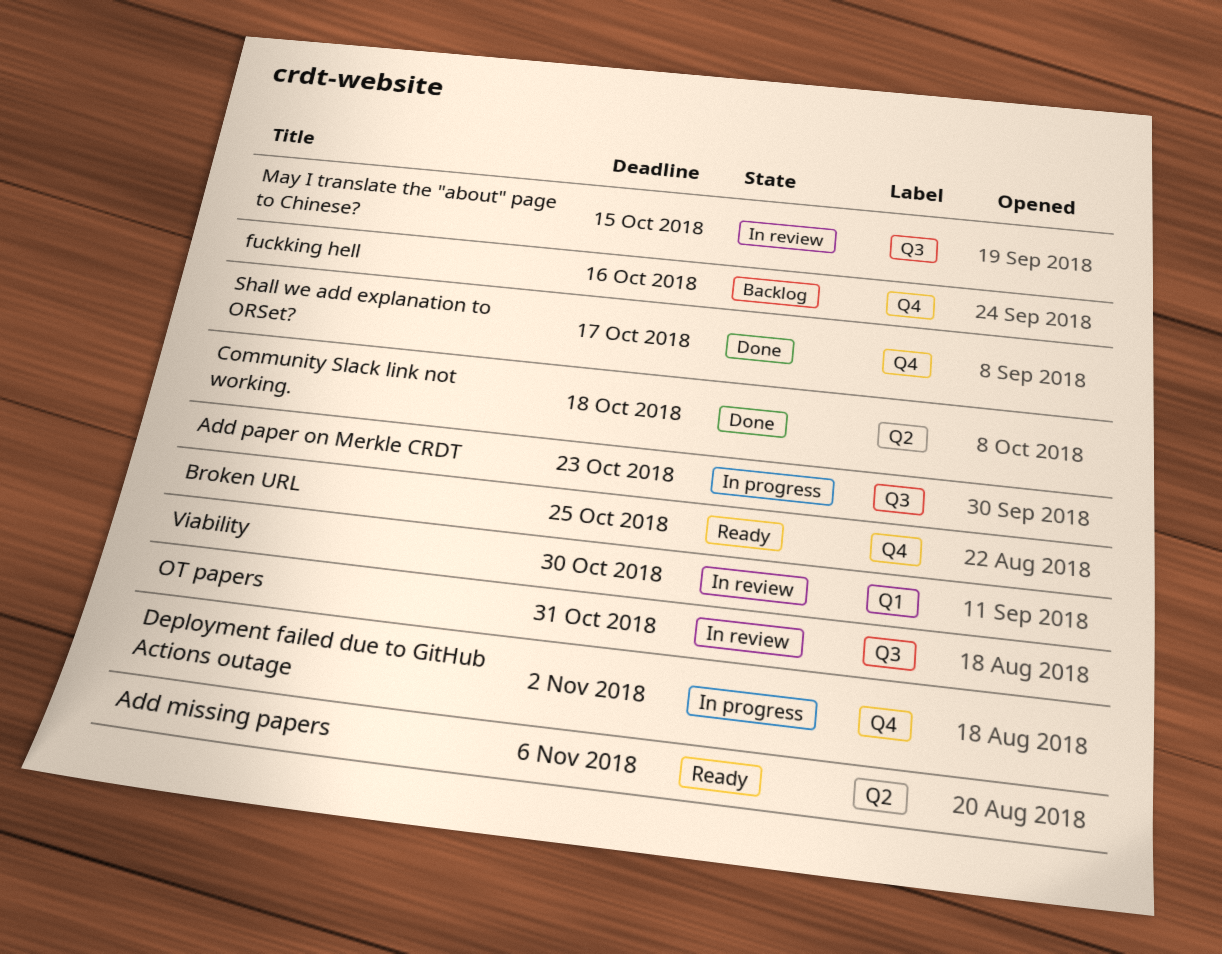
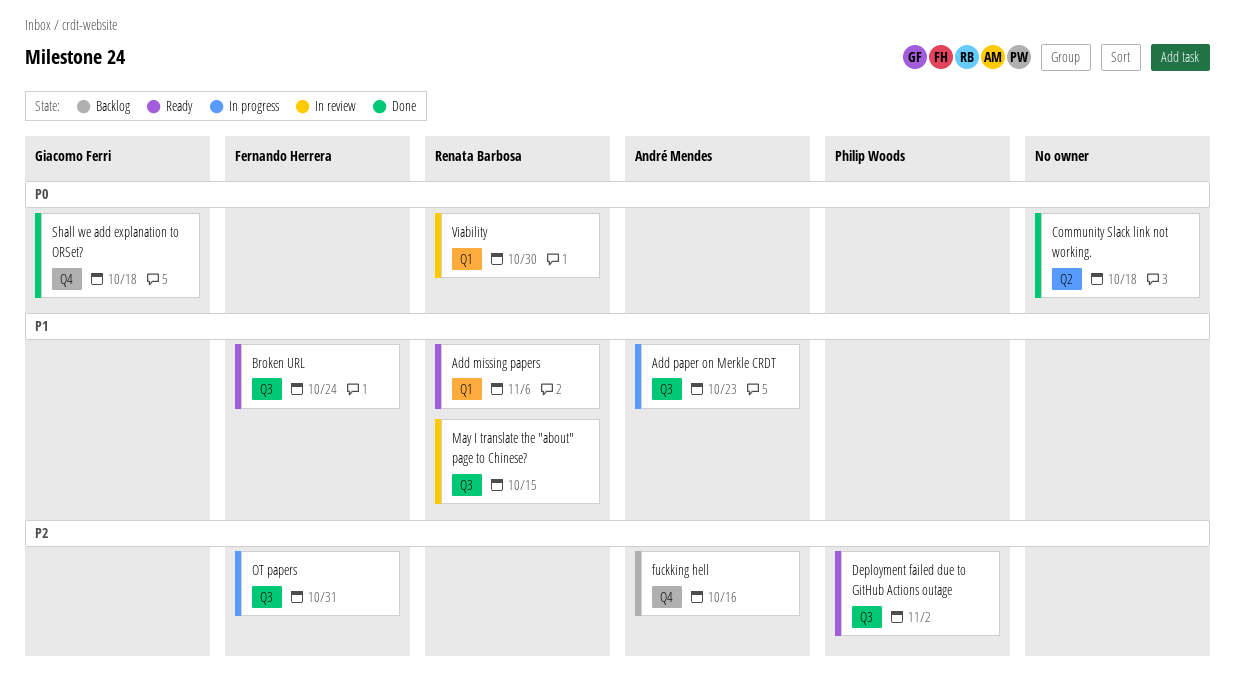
Add missing papers, label: Q2 -> Q1
Broken URL, label: Q4 -> Q3
Broken URL, due: Oct 25 -> Oct 24
Deployment failed due to GitHub Actions outage, status: In progress -> Ready
Deployment failed due to GitHub Actions outage, label: Q4 -> Q3
OT papers, status: In review -> In progress
Shall we add explanation to ORSet?, due: Oct 17 -> Oct 18

